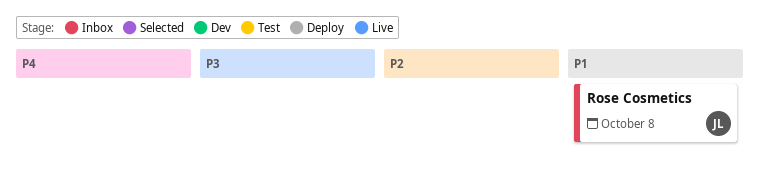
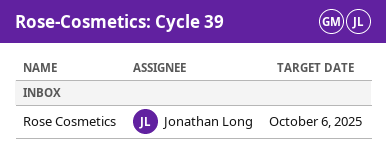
Rose Cosmetics, due: Oct 8 -> Oct 6

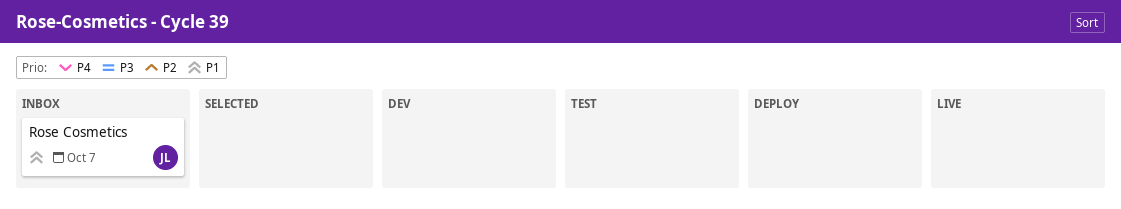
Rose Cosmetics, due: Oct 6 -> Oct 7

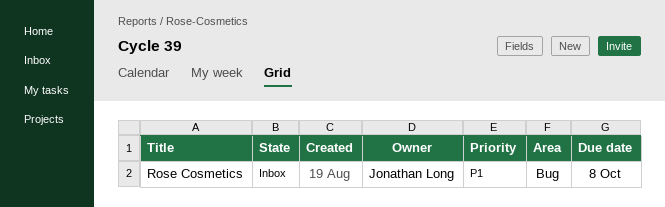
Rose Cosmetics, due: Oct 7 -> Oct 8

